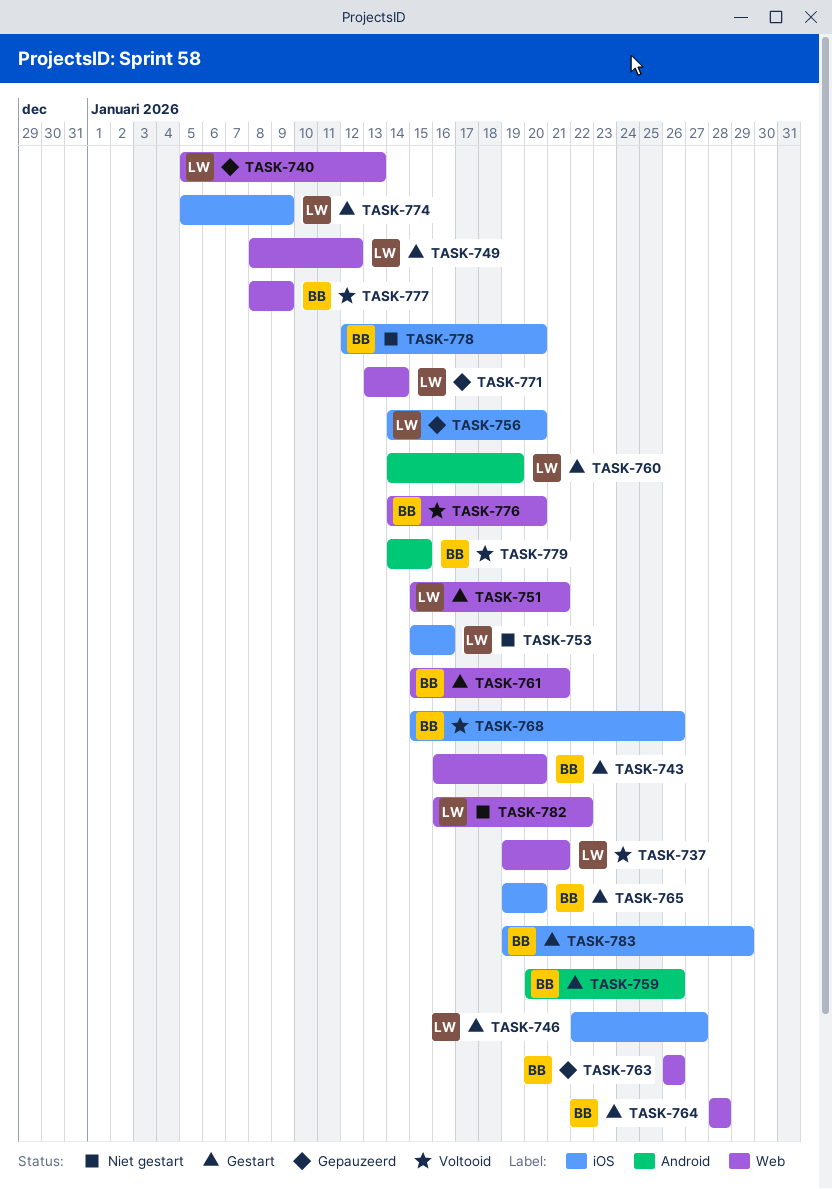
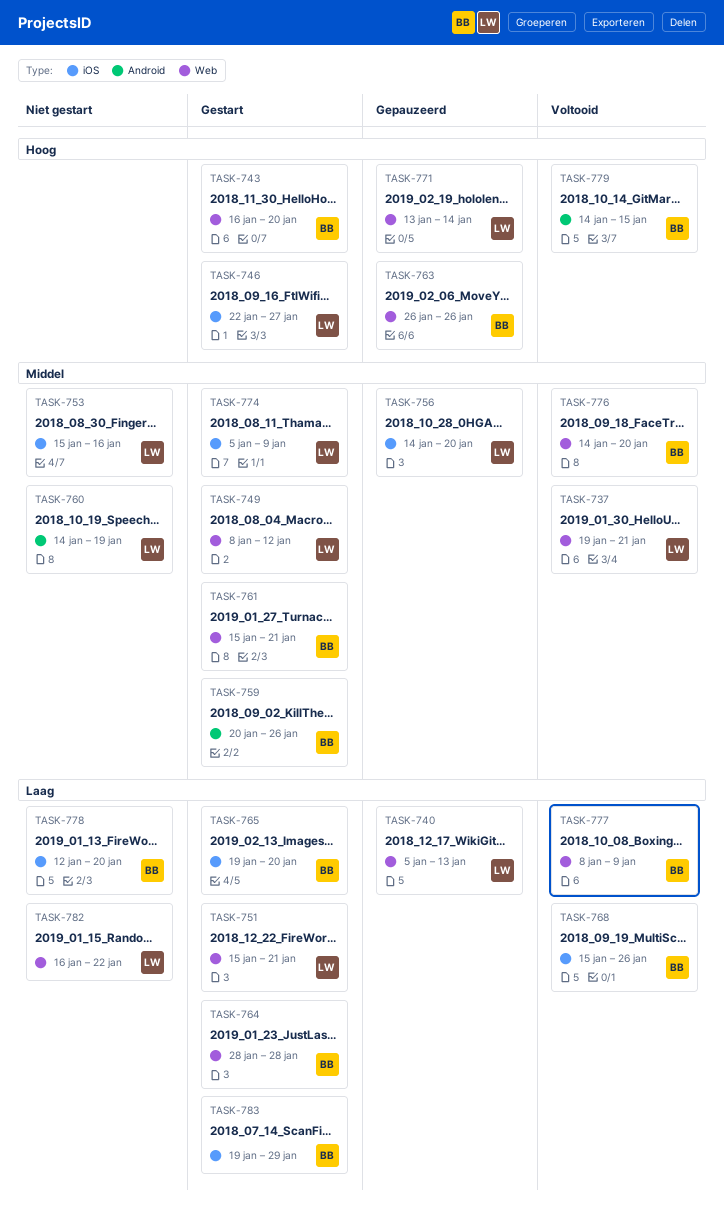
TASK-760, status: Gestart -> Niet gestart

